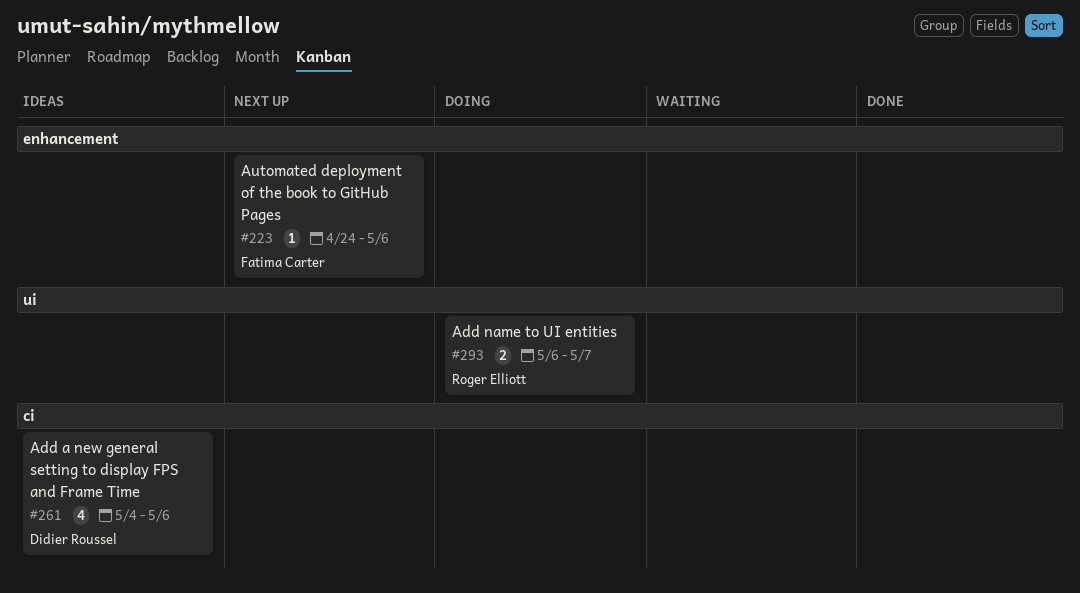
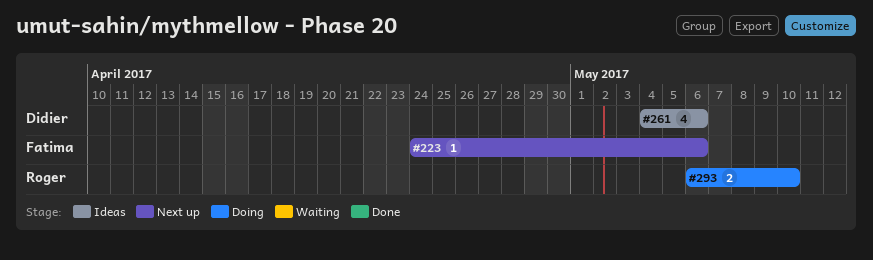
#293, due: May 7 -> May 10

